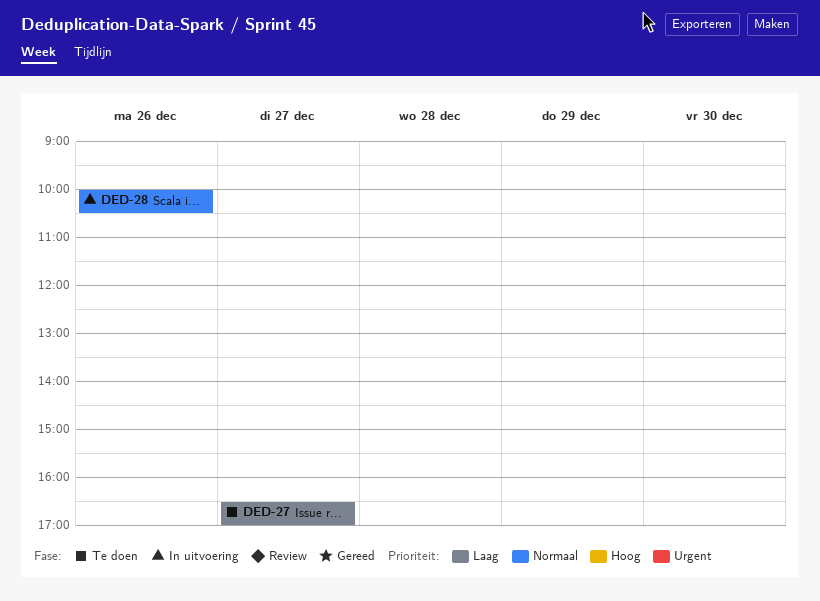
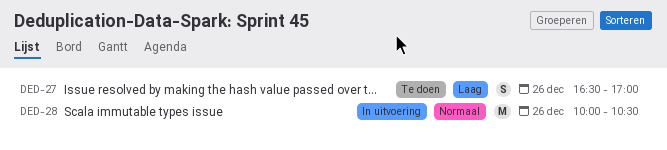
DED-27, day: Dec 27 -> Dec 26

